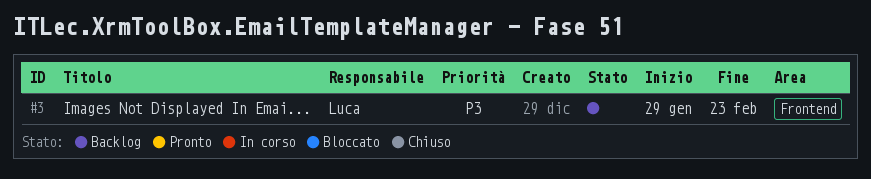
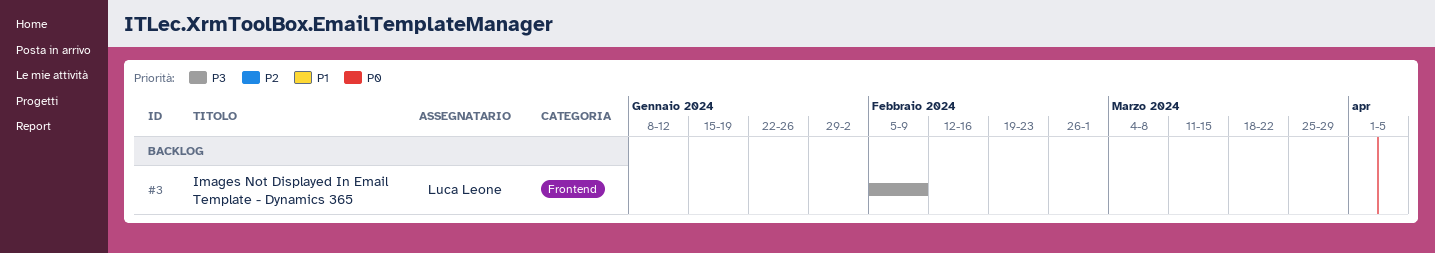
#3, start: Jan 29 -> Feb 5
#3, due: Feb 23 -> Feb 9

